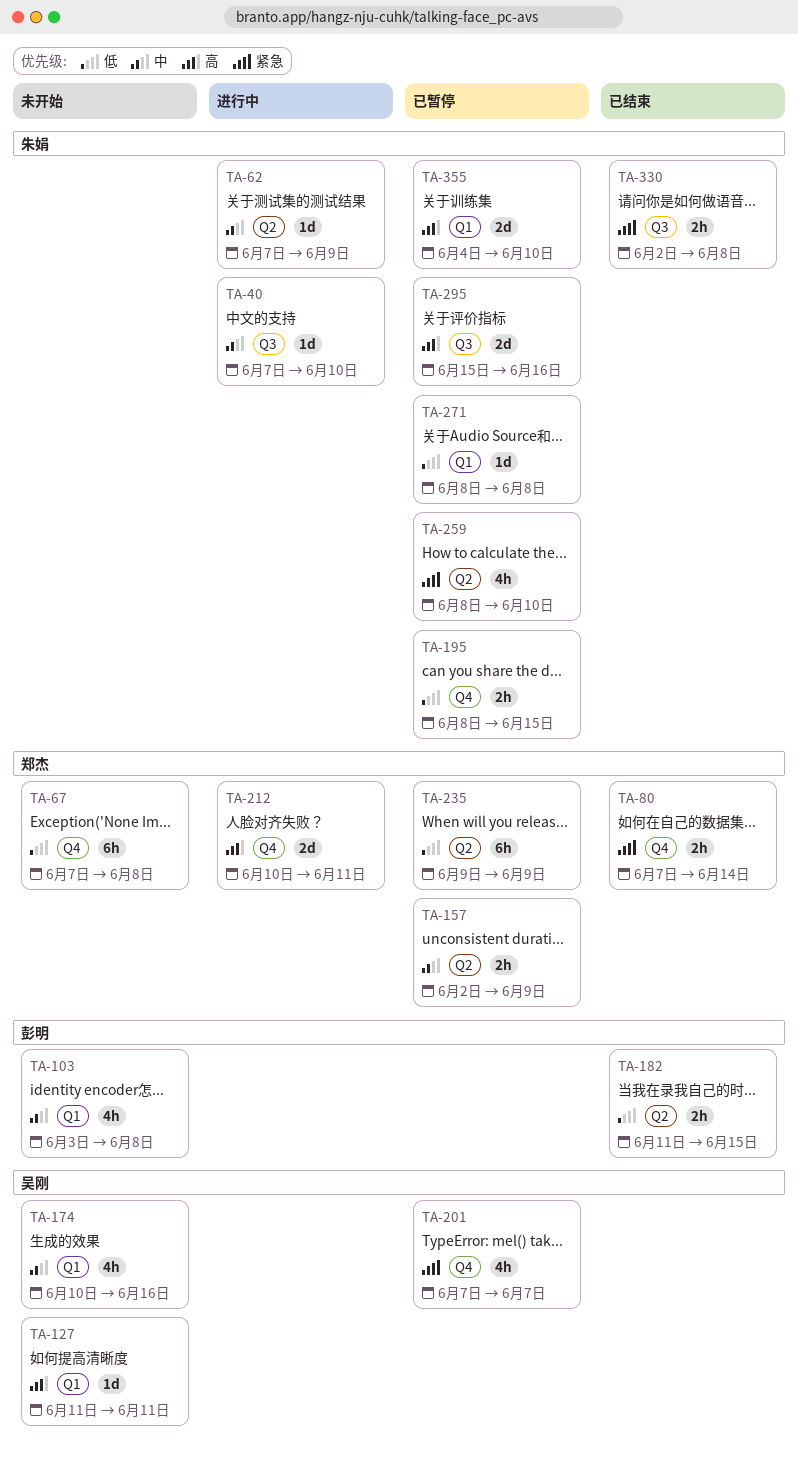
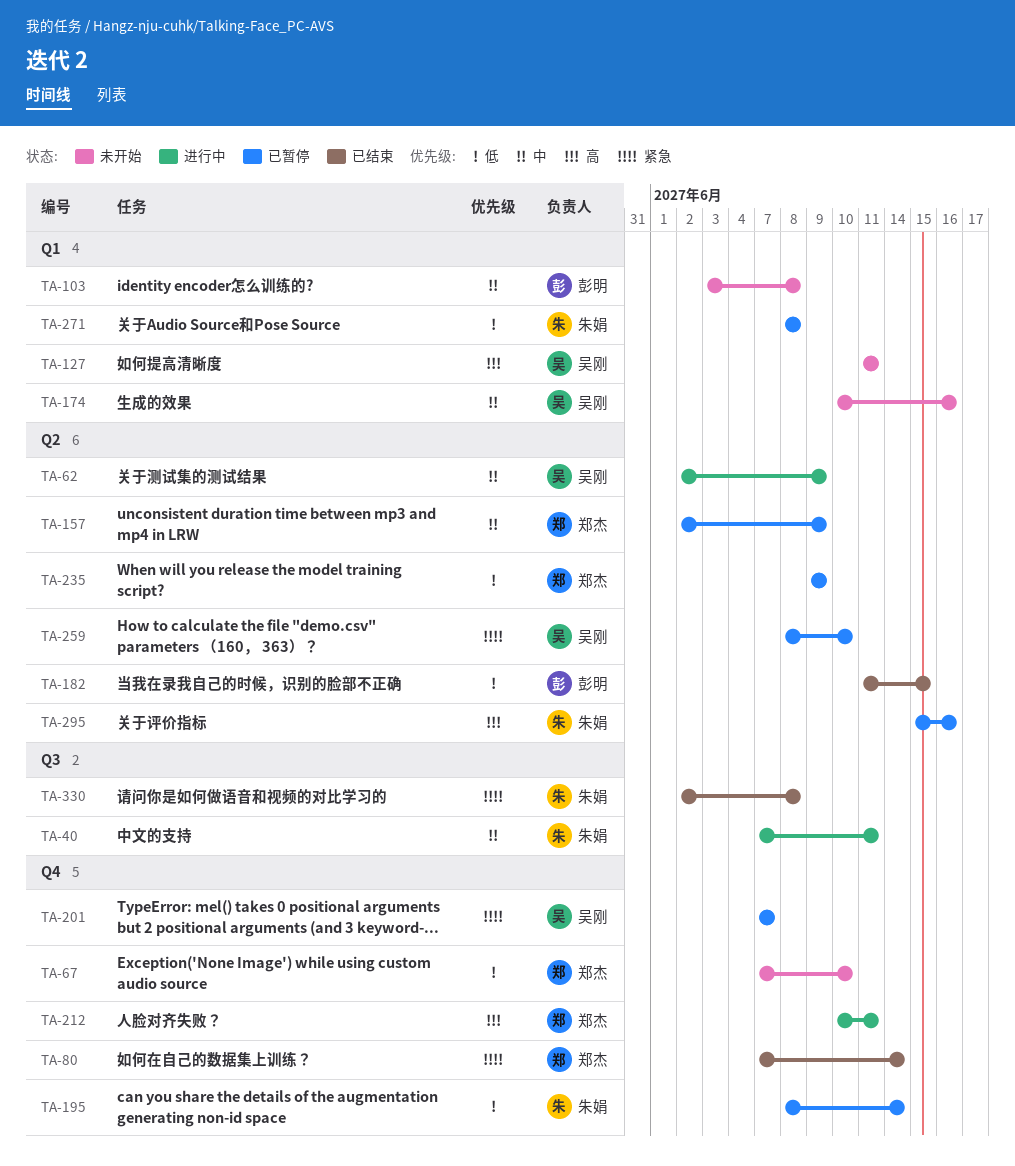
TA-40, due: Jun 10 -> Jun 11
TA-62, owner: 朱娟 -> 吴刚
TA-62, start: Jun 7 -> Jun 2
TA-67, due: Jun 8 -> Jun 10
TA-195, due: Jun 15 -> Jun 14
TA-259, owner: 朱娟 -> 吴刚
TA-295, label: Q3 -> Q2
TA-355: present -> none

